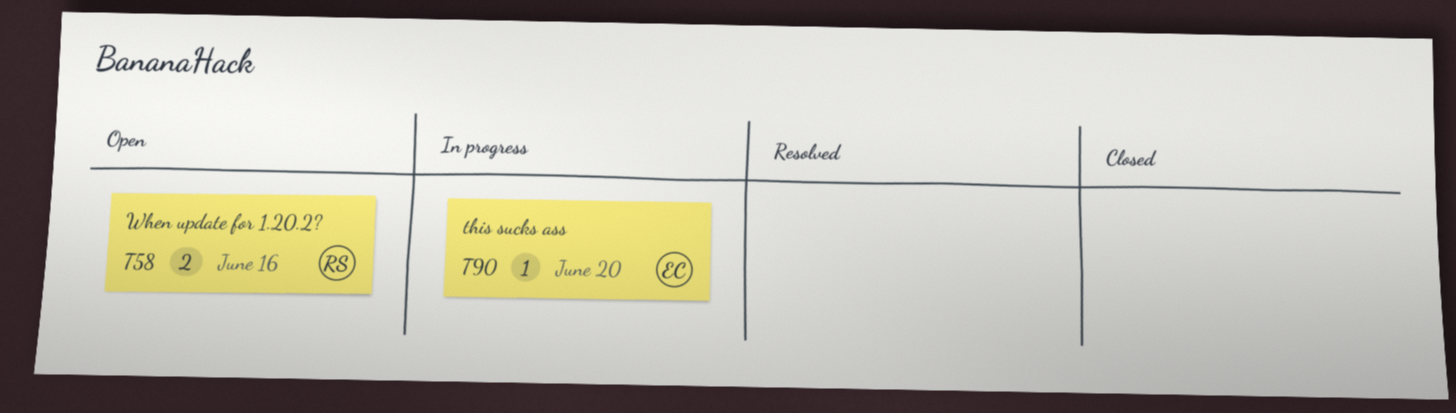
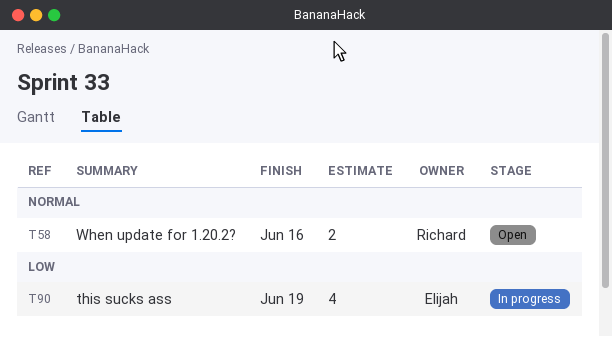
T90, estimate: 1 -> 4
T90, due: Jun 20 -> Jun 19

